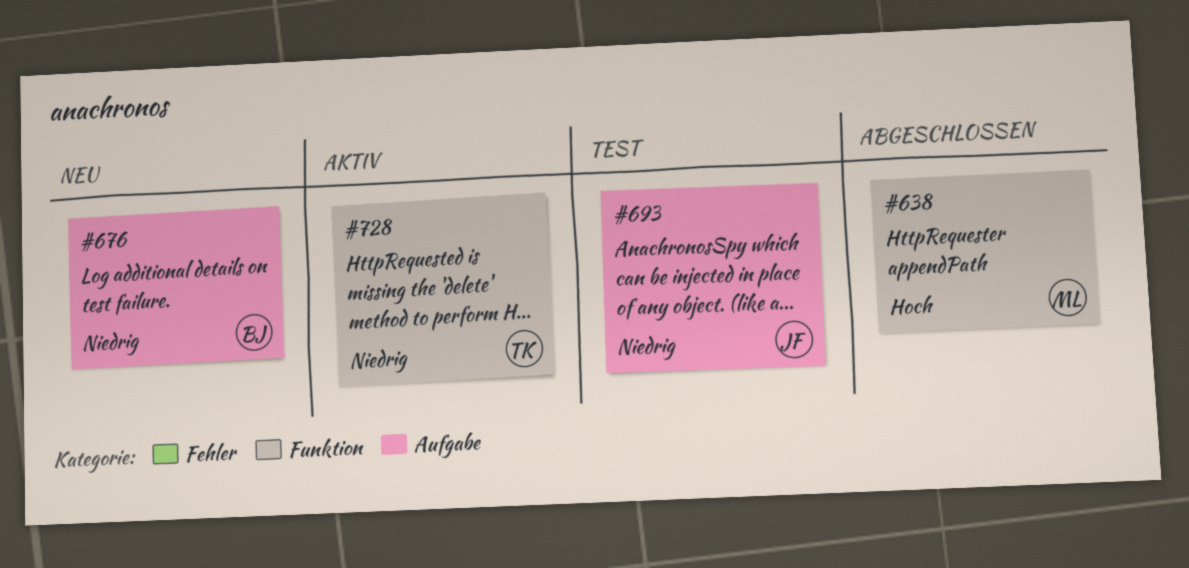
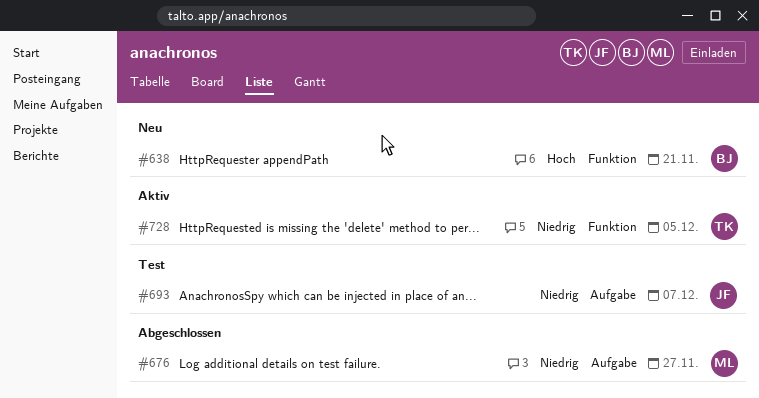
#638, status: Abgeschlossen -> Neu
#638, owner: ML -> BJ
#676, status: Neu -> Abgeschlossen
#676, owner: BJ -> ML

